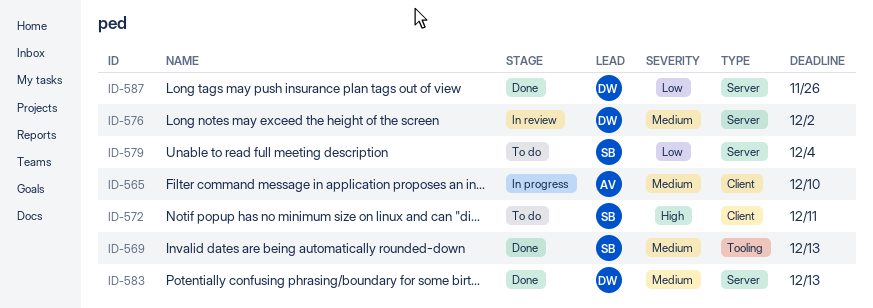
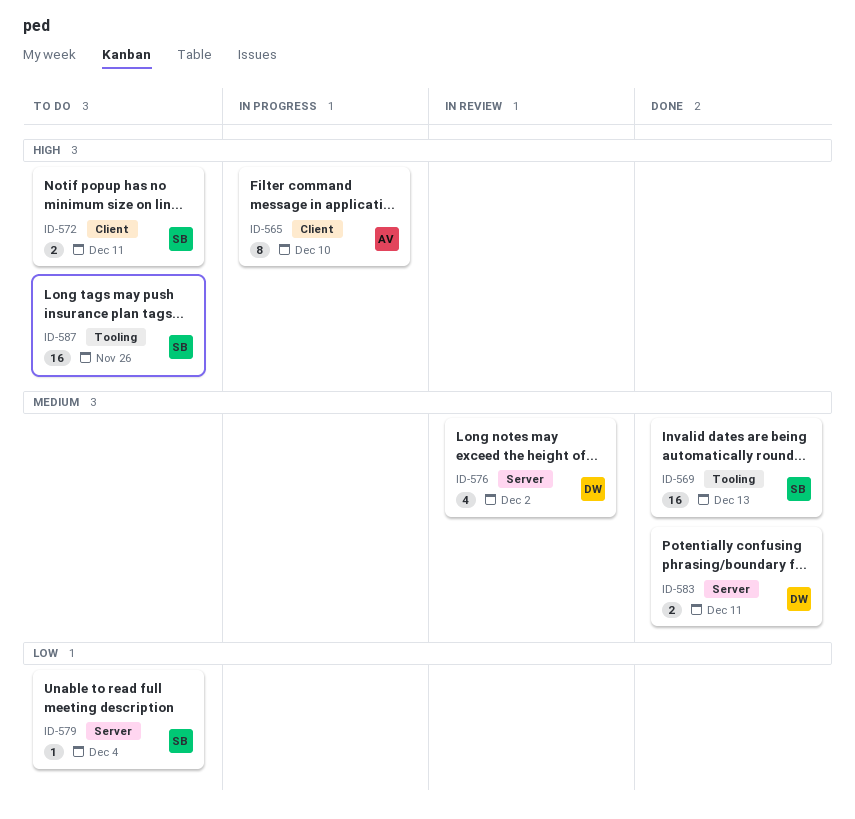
ID-565, priority: Medium -> High
ID-583, due: Dec 13 -> Dec 11
ID-587, status: Done -> To do
ID-587, owner: DW -> SB
ID-587, priority: Low -> High
ID-587, label: Server -> Tooling

